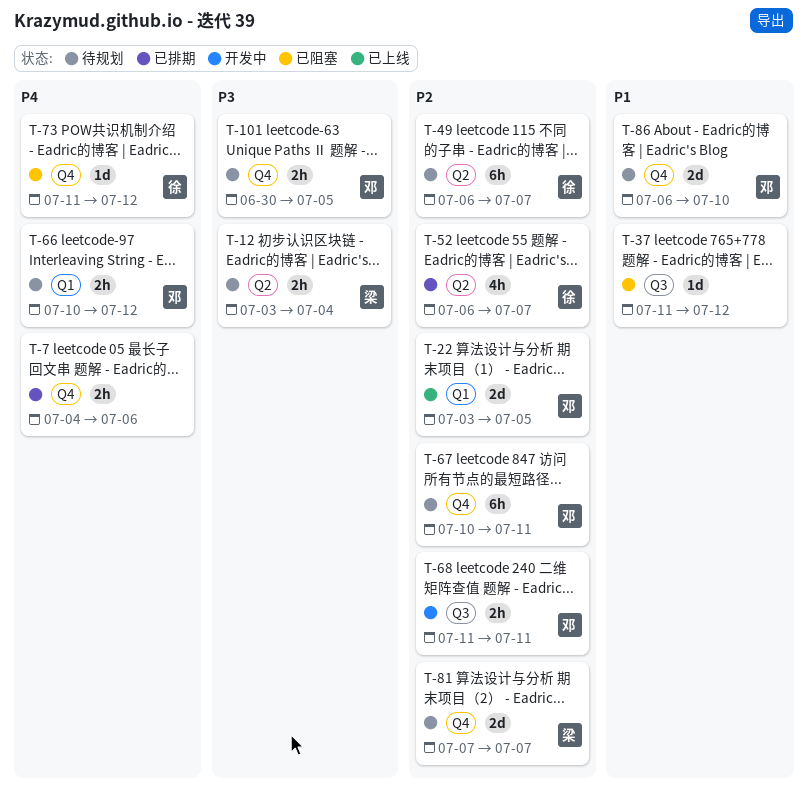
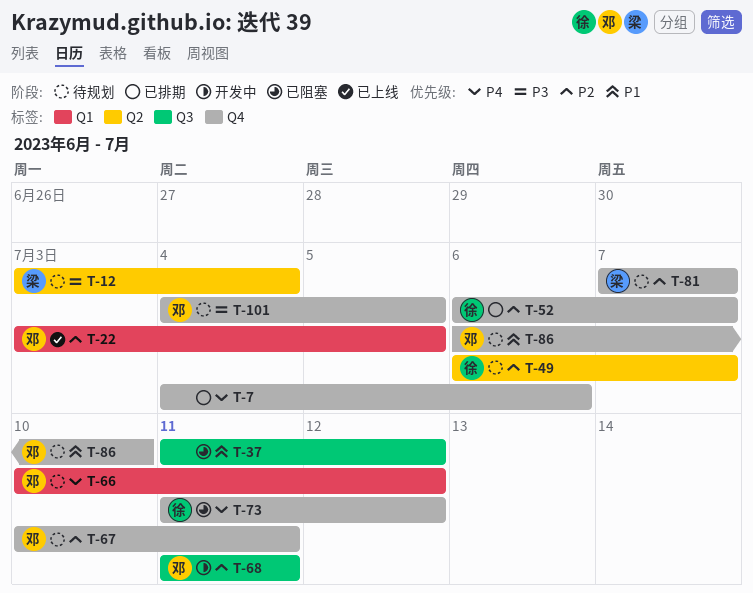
T-52, label: Q2 -> Q4
T-101, start: Jun 30 -> Jul 4

